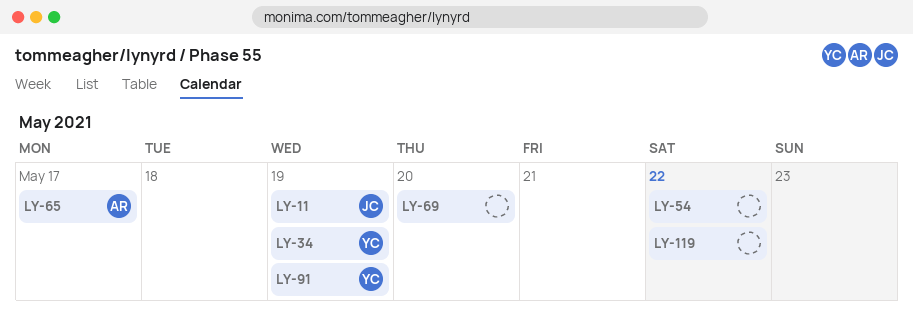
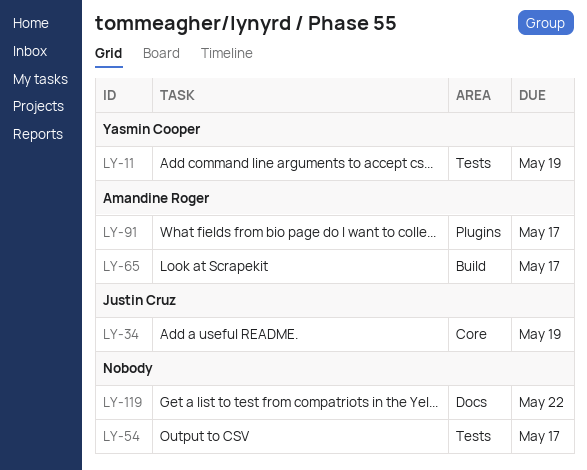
LY-11, owner: Justin Cruz -> Yasmin Cooper
LY-34, owner: Yasmin Cooper -> Justin Cruz
LY-54, due: May 22 -> May 17
LY-69: present -> none
LY-91, owner: Yasmin Cooper -> Amandine Roger
LY-91, due: May 19 -> May 17

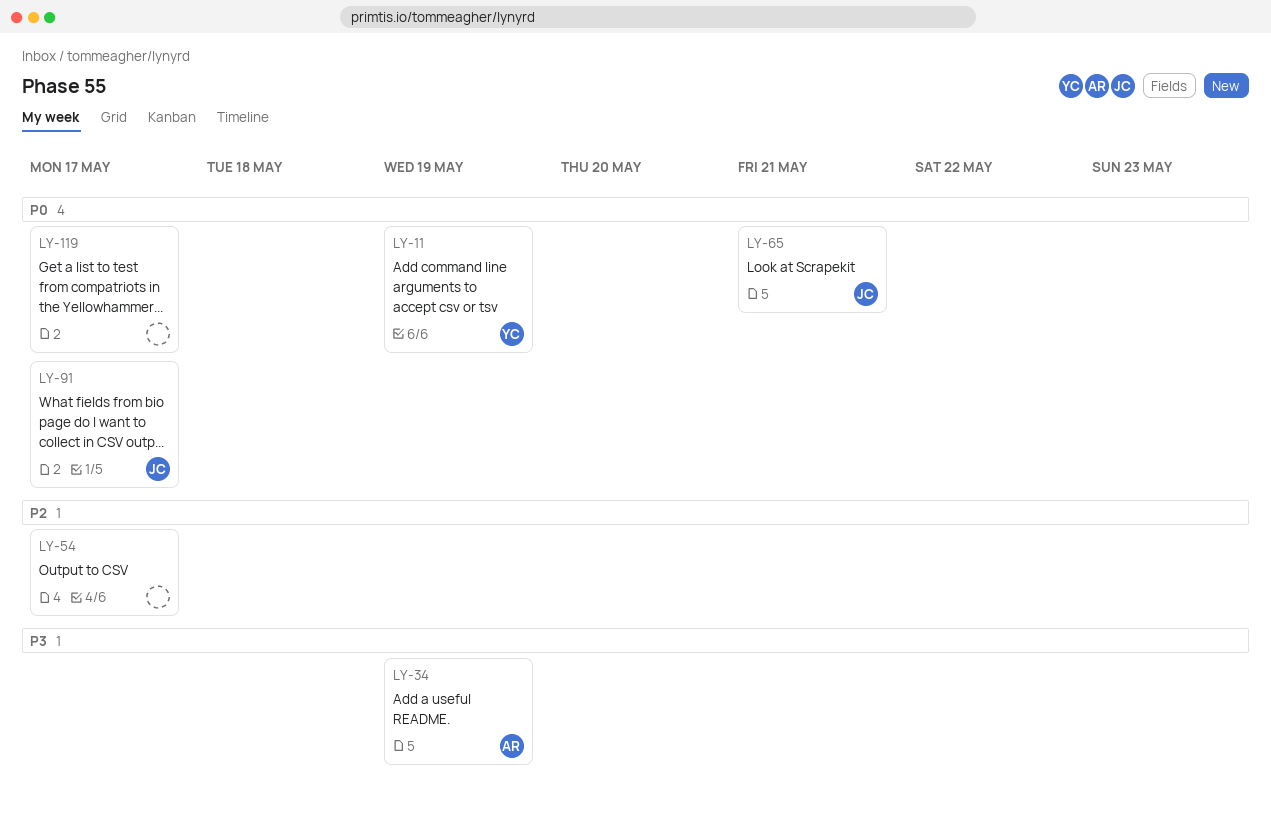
LY-34, owner: Justin Cruz -> Amandine Roger
LY-65, owner: Amandine Roger -> Justin Cruz
LY-65, due: May 17 -> May 21
LY-91, owner: Amandine Roger -> Justin Cruz
LY-119, due: May 22 -> May 17

